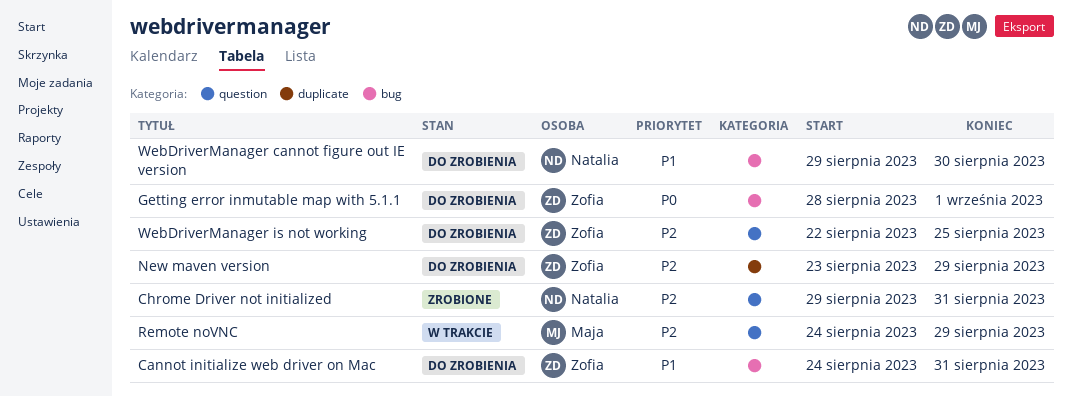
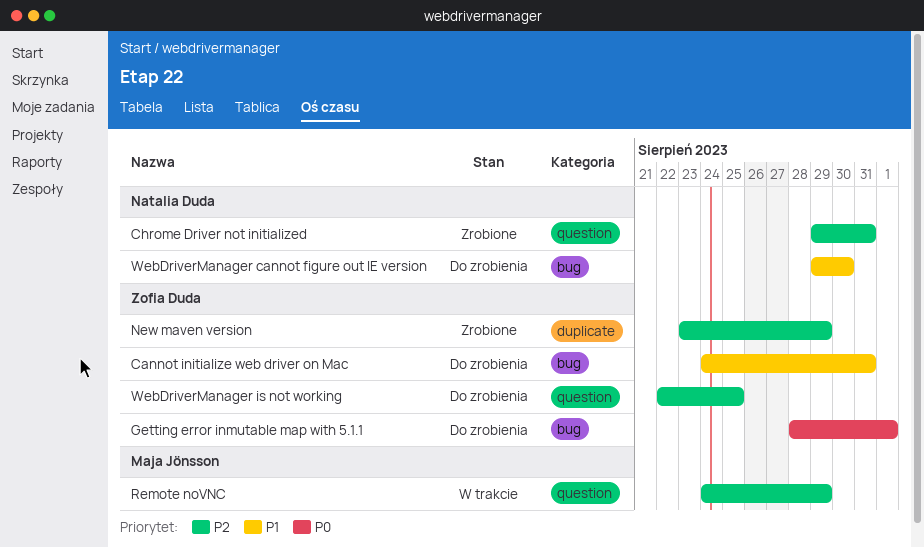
New maven version, status: Do zrobienia -> Zrobione

